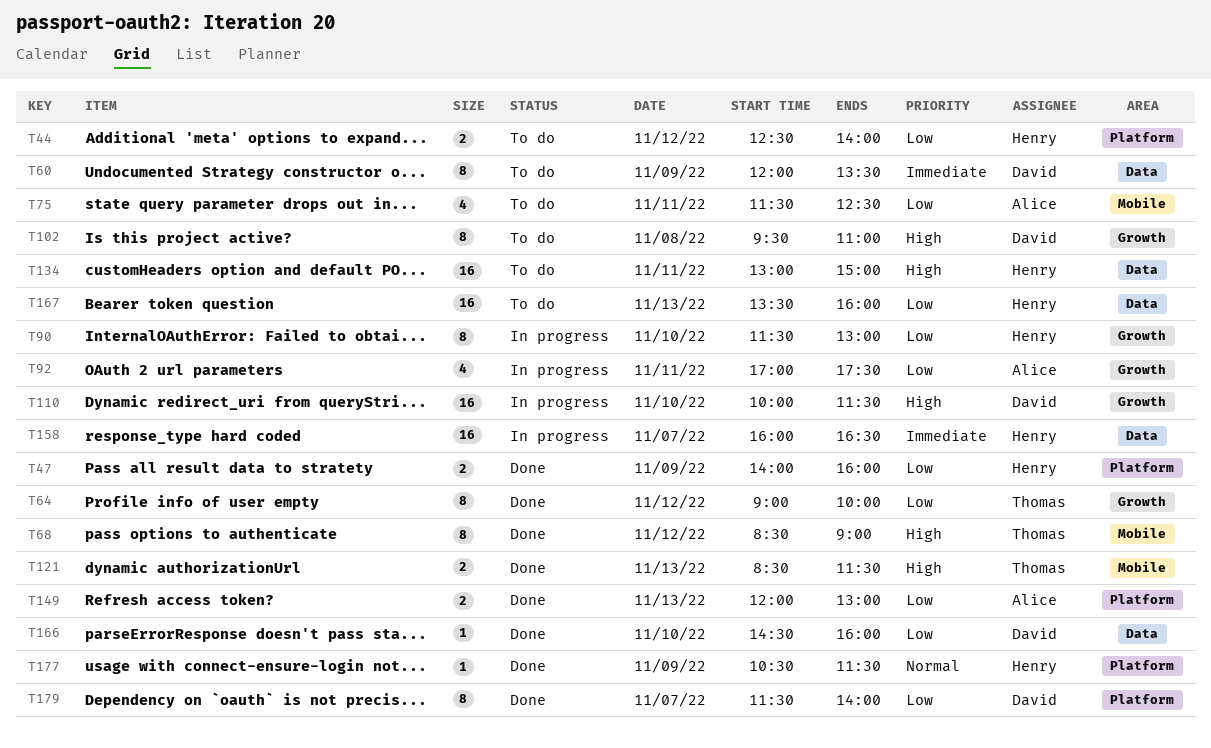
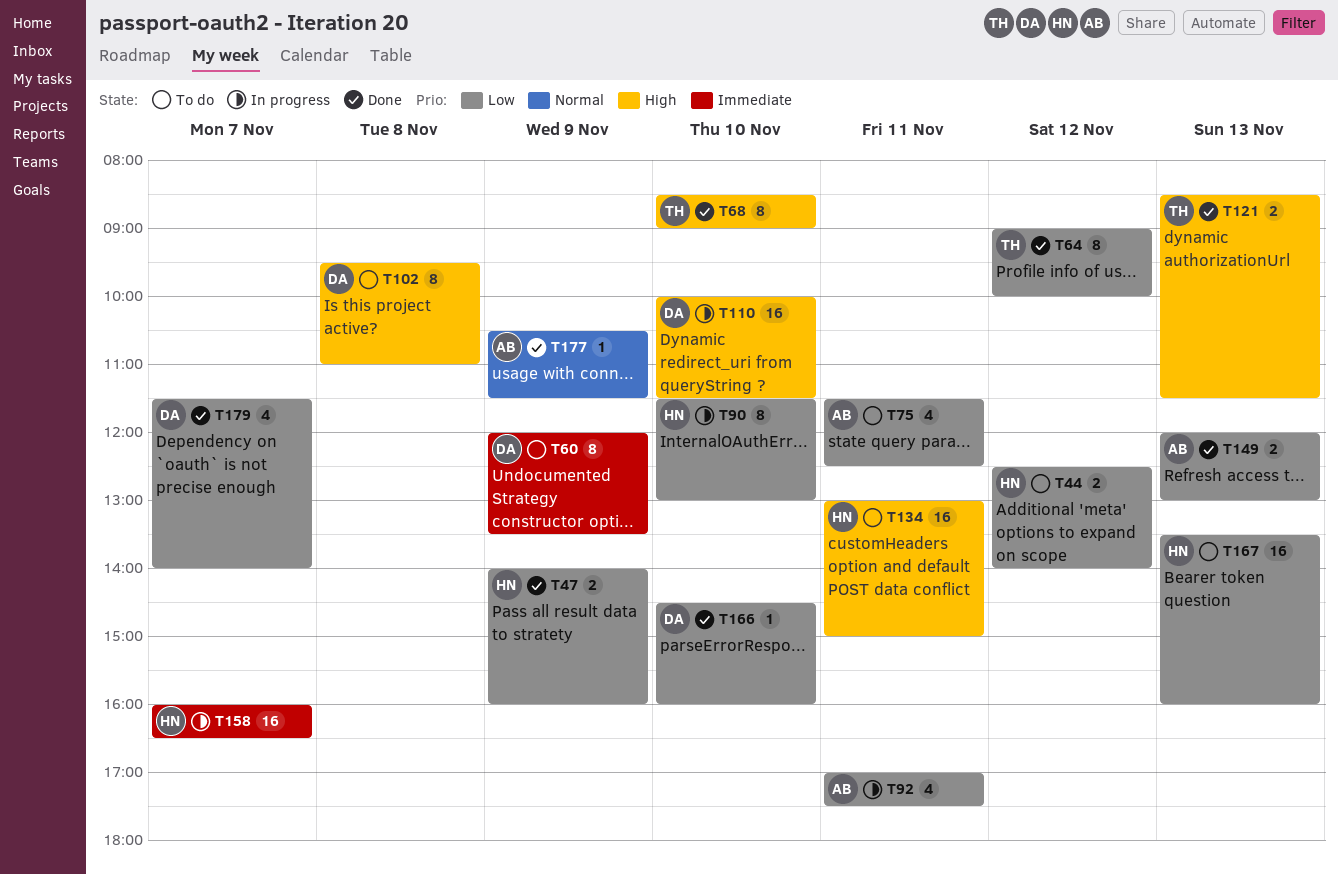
T68, day: Nov 12 -> Nov 10
T177, owner: Henry -> Alice
T179, estimate: 8 -> 4

